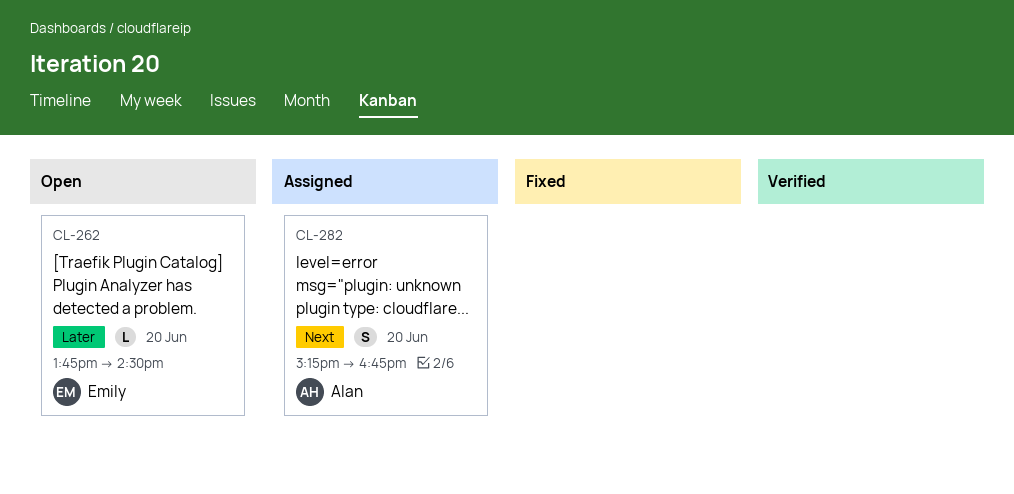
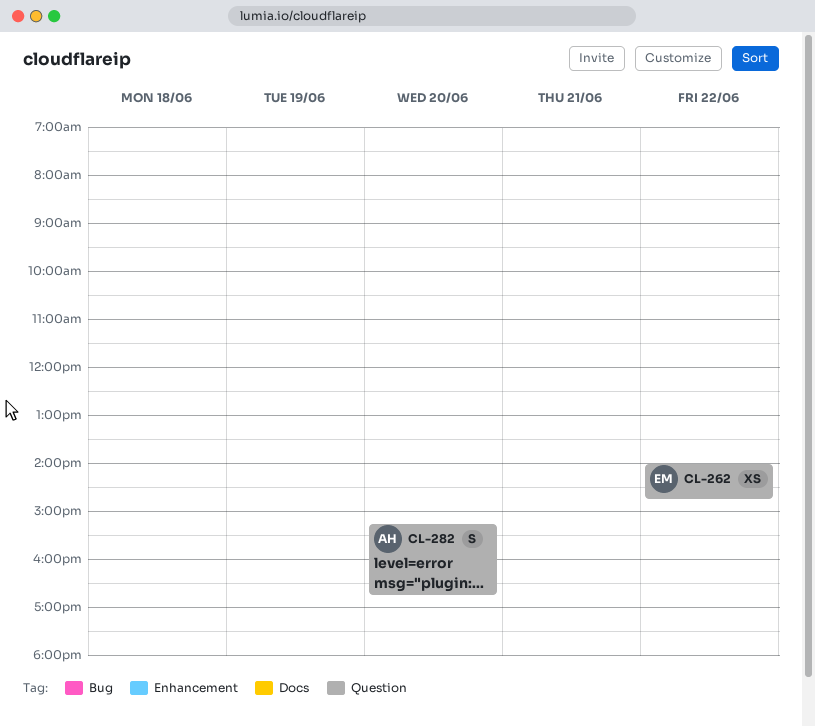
CL-262, estimate: L -> XS
CL-262, day: Jun 20 -> Jun 22
CL-262, begins: 13:45 -> 14:00
CL-262, ends: 14:30 -> 14:45

